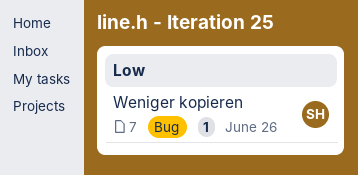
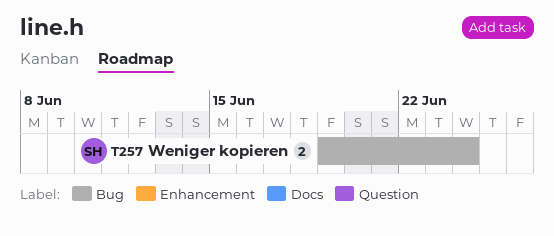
Weniger kopieren, estimate: 1 -> 2
Weniger kopieren, due: Jun 26 -> Jun 24

